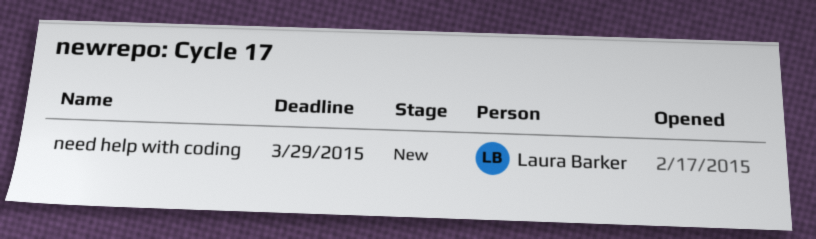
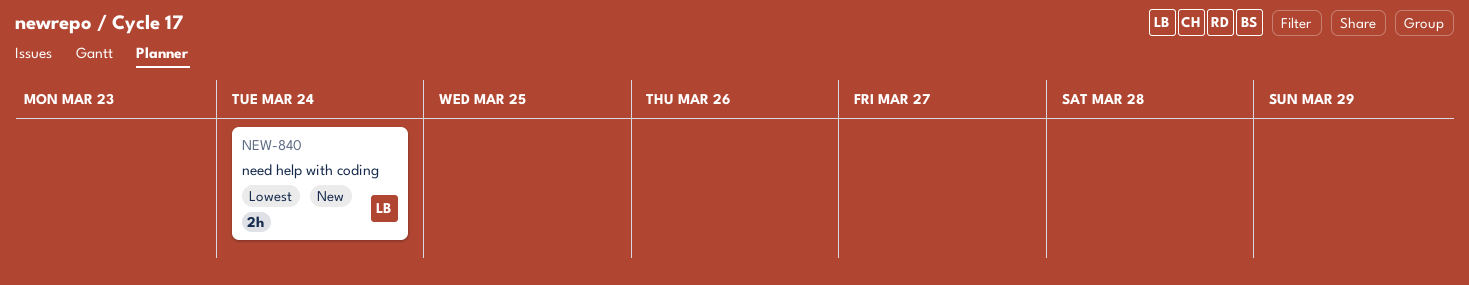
need help with coding, due: Mar 29 -> Mar 24

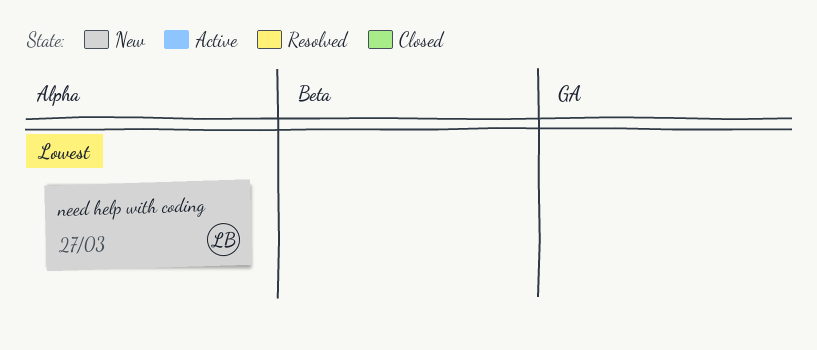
need help with coding, due: Mar 24 -> Mar 27

